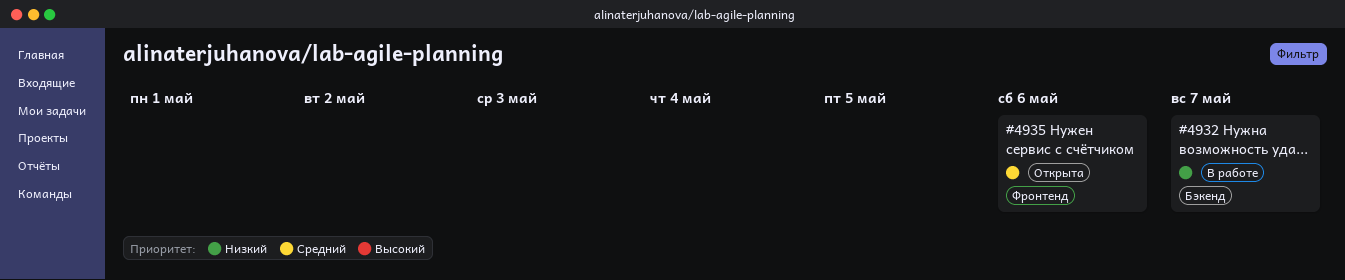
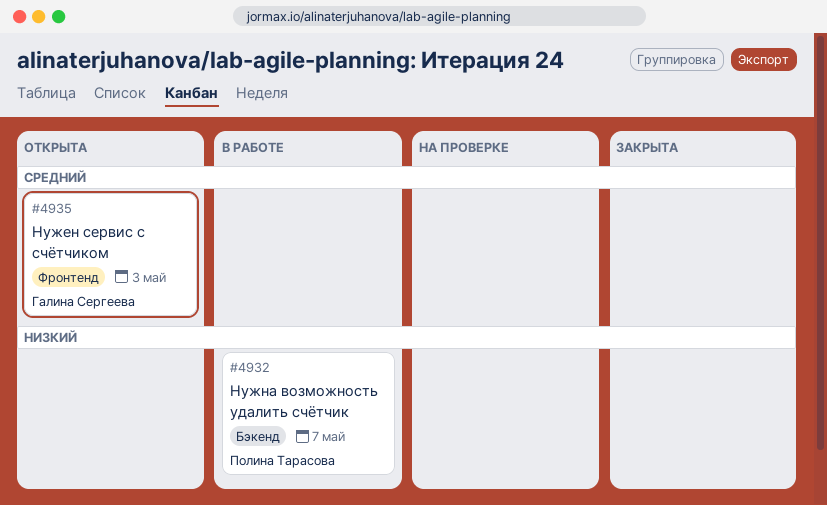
#4935, due: May 6 -> May 3

